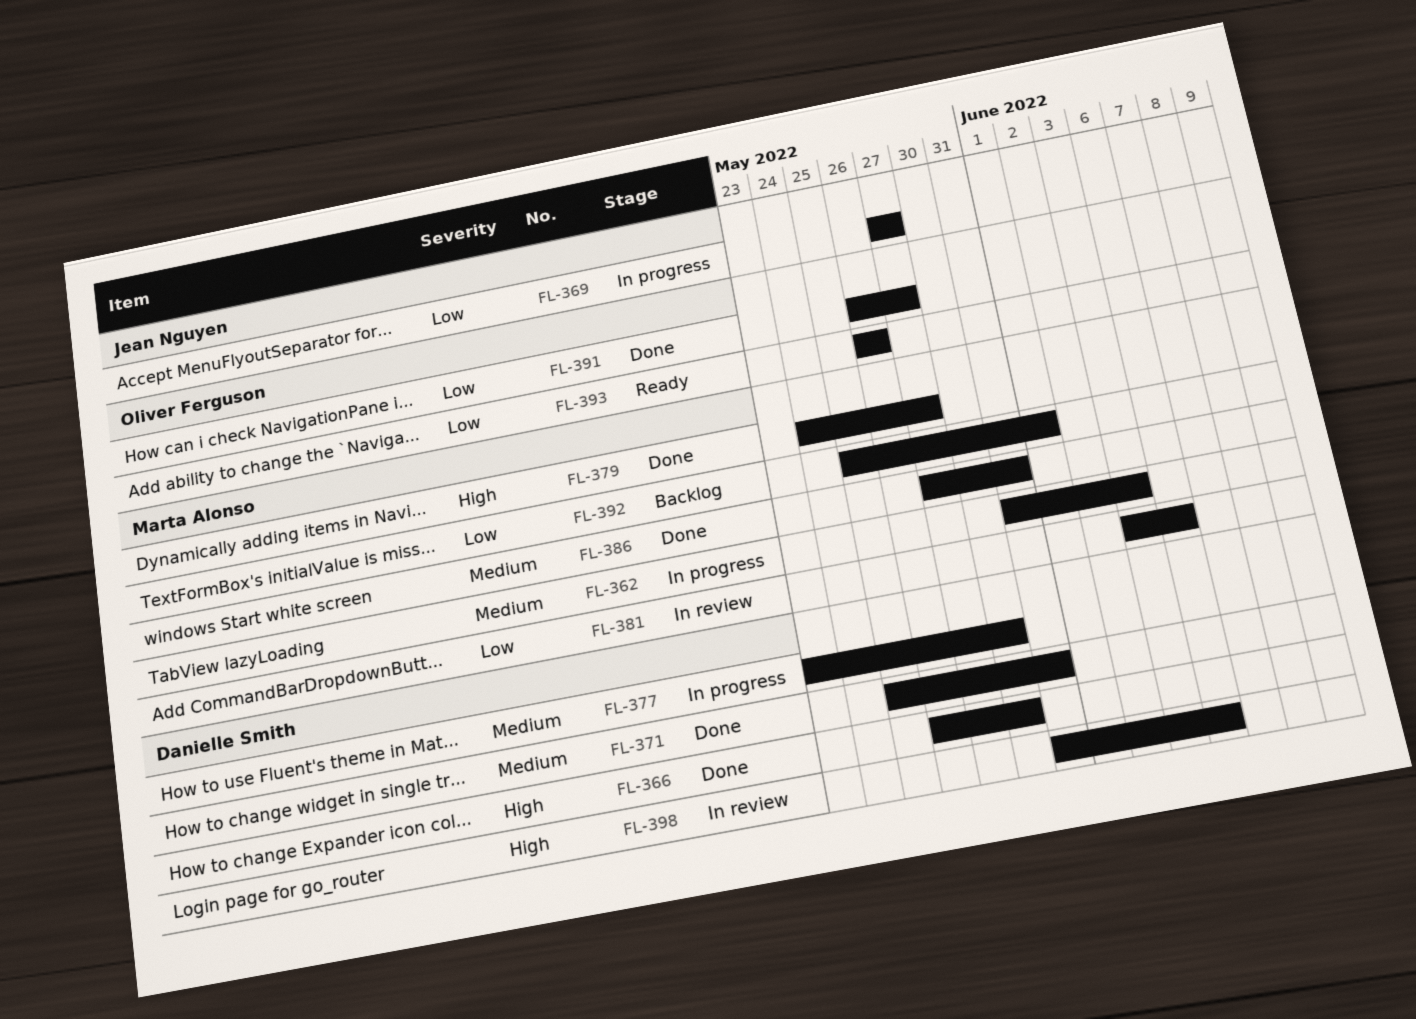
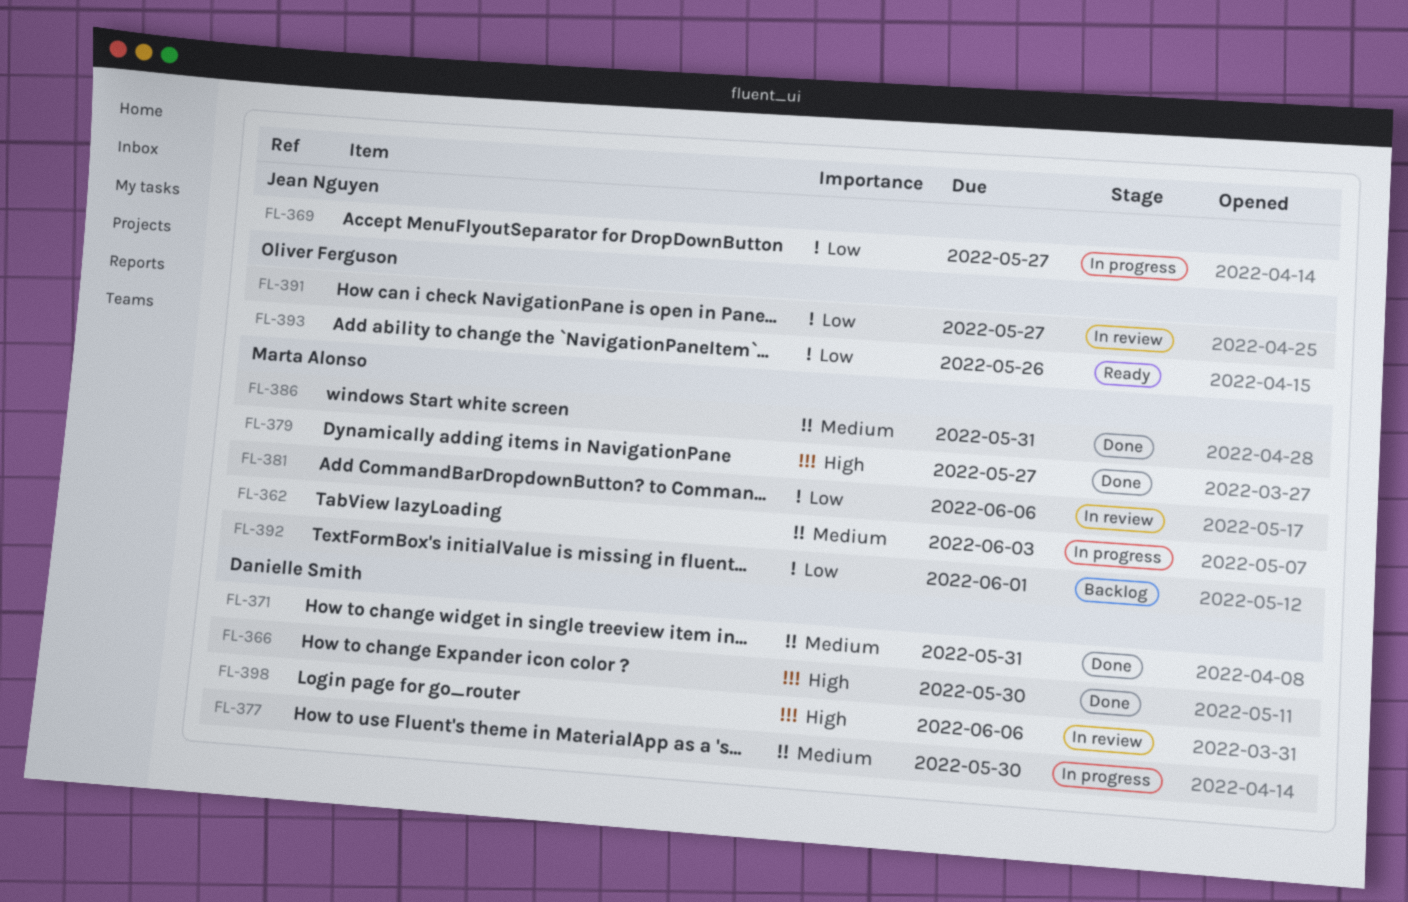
FL-391, status: Done -> In review

